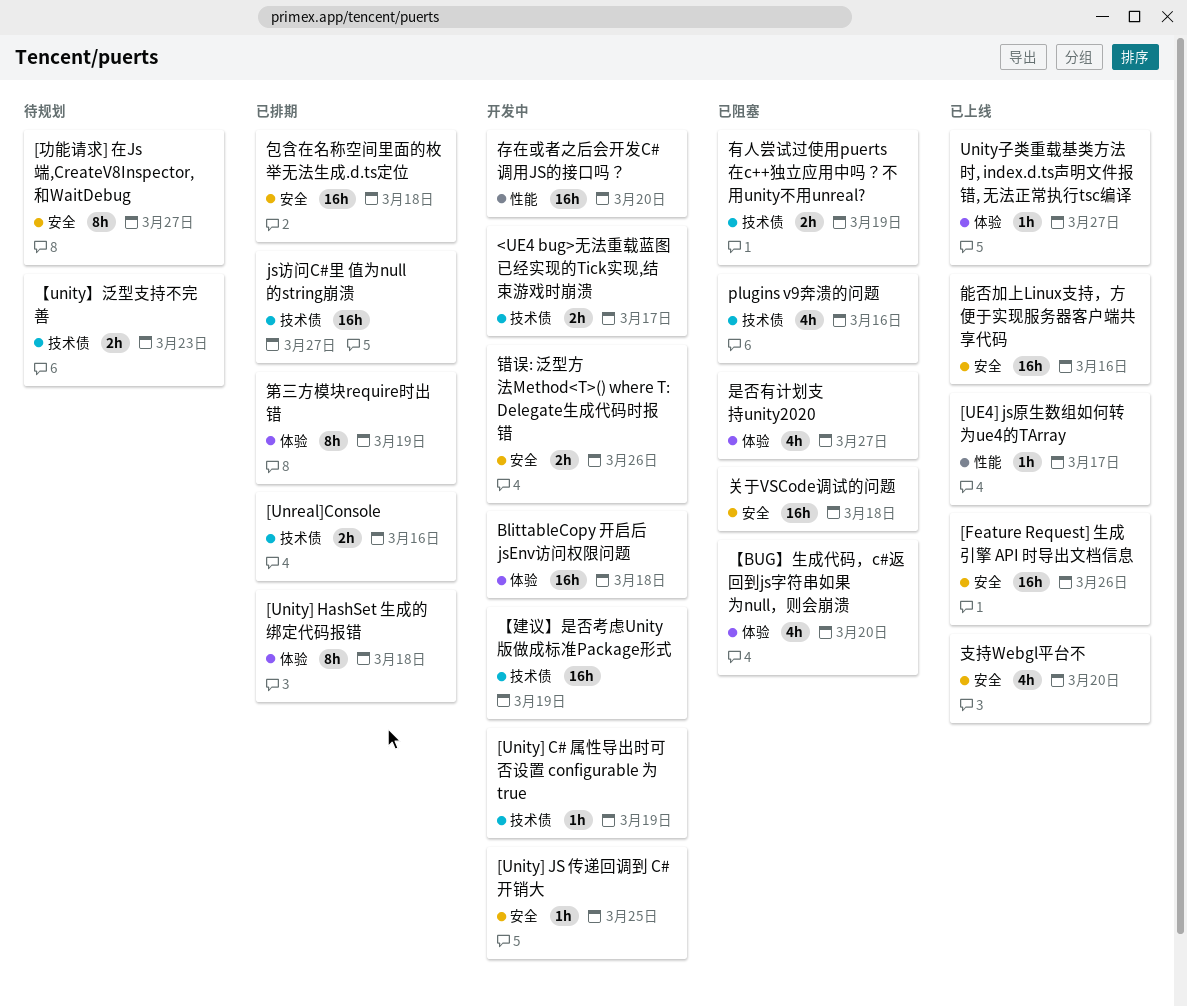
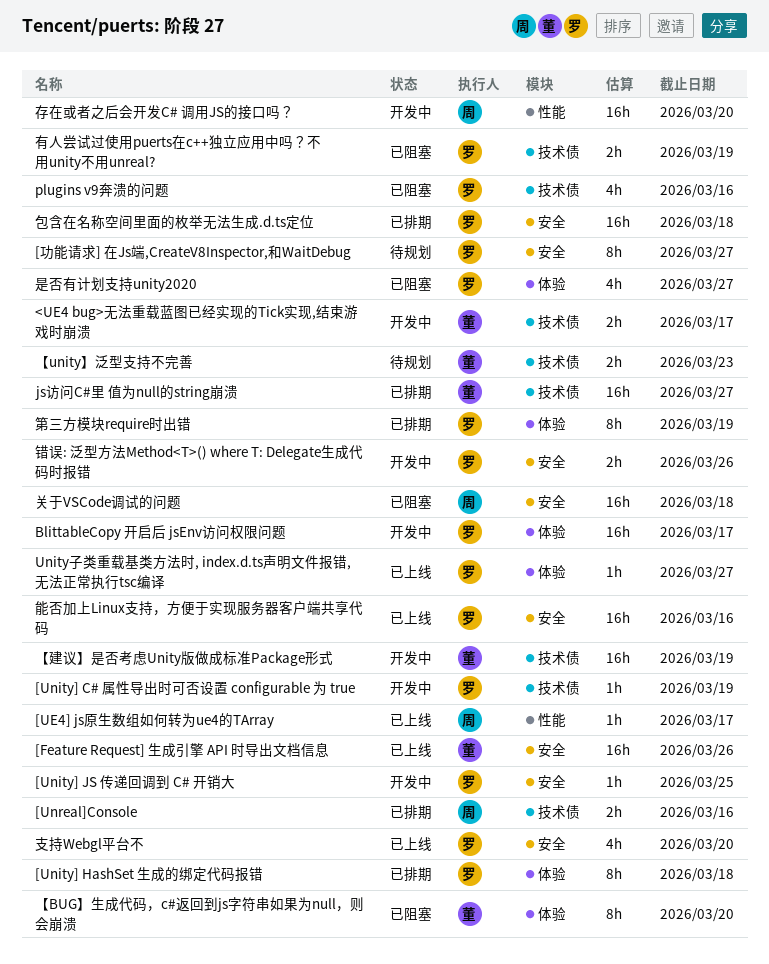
BlittableCopy 开启后 jsEnv访问权限问题, due: Mar 18 -> Mar 17
【BUG】生成代码，c#返回到js字符串如果为null，则会崩溃, estimate: 4h -> 8h

